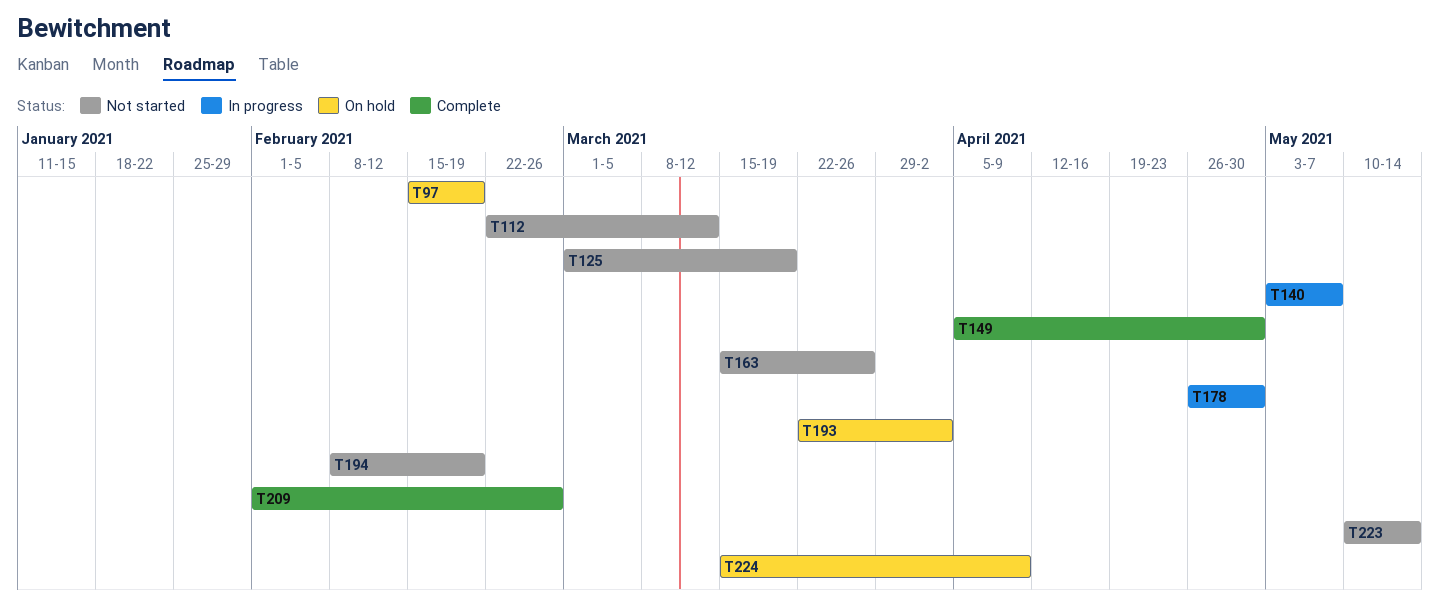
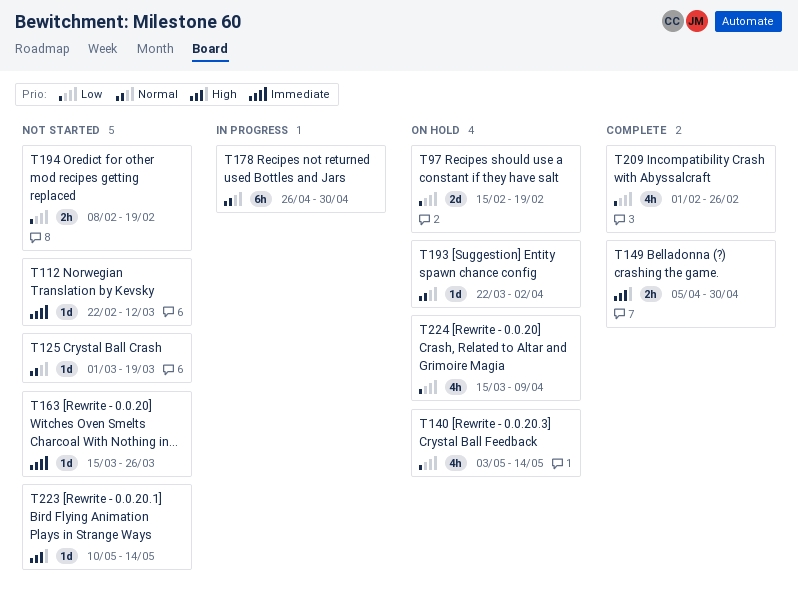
T140, status: In progress -> On hold
T140, due: May 7 -> May 14

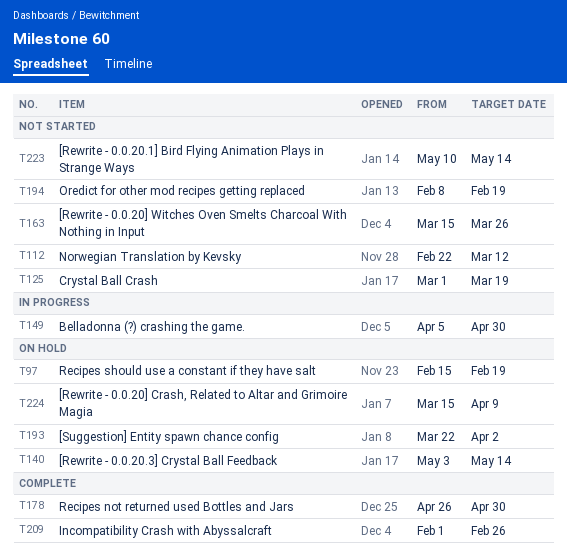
T149, status: Complete -> In progress
T178, status: In progress -> Complete

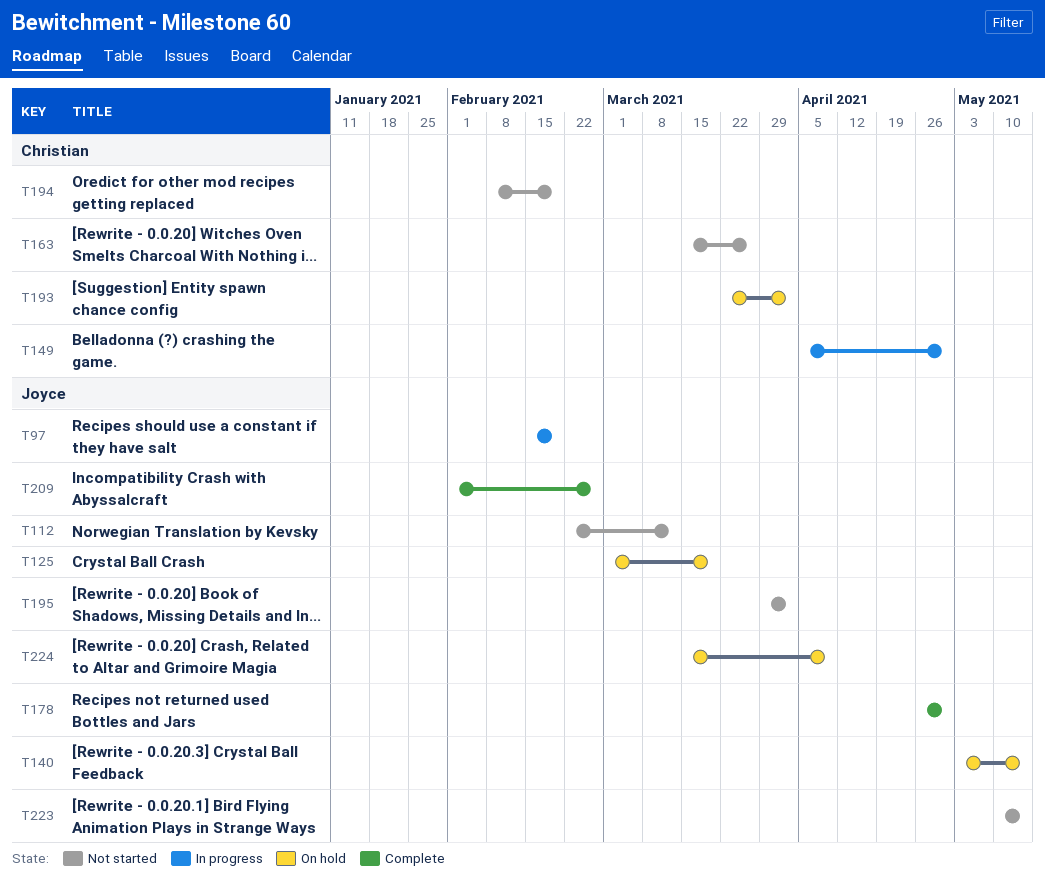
T97, status: On hold -> In progress
T125, status: Not started -> On hold
T195: none -> present

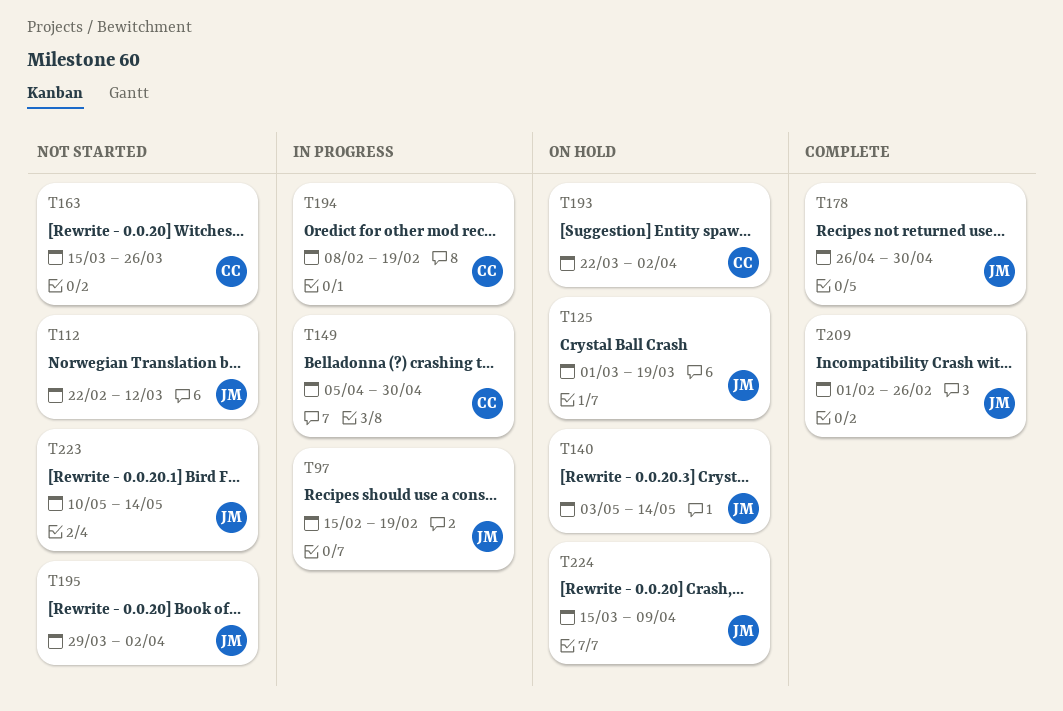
T194, status: Not started -> In progress

